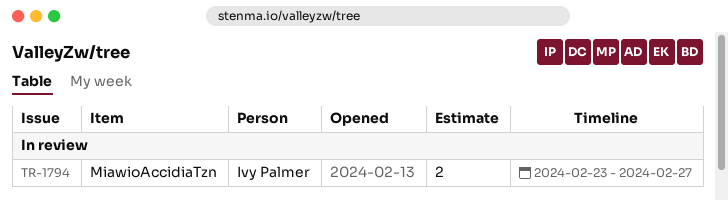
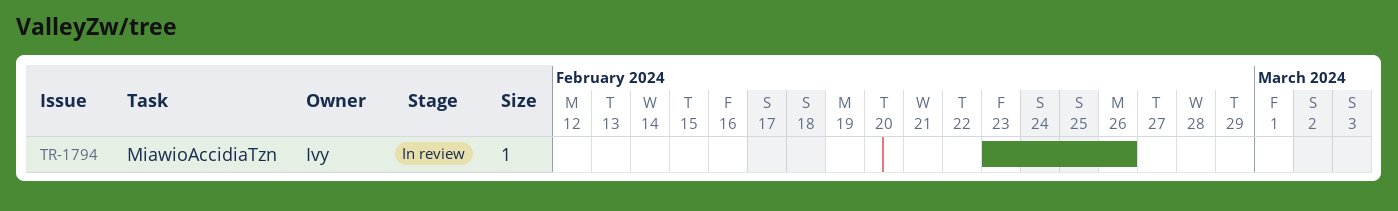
TR-1794, estimate: 2 -> 1
TR-1794, due: Feb 27 -> Feb 26

